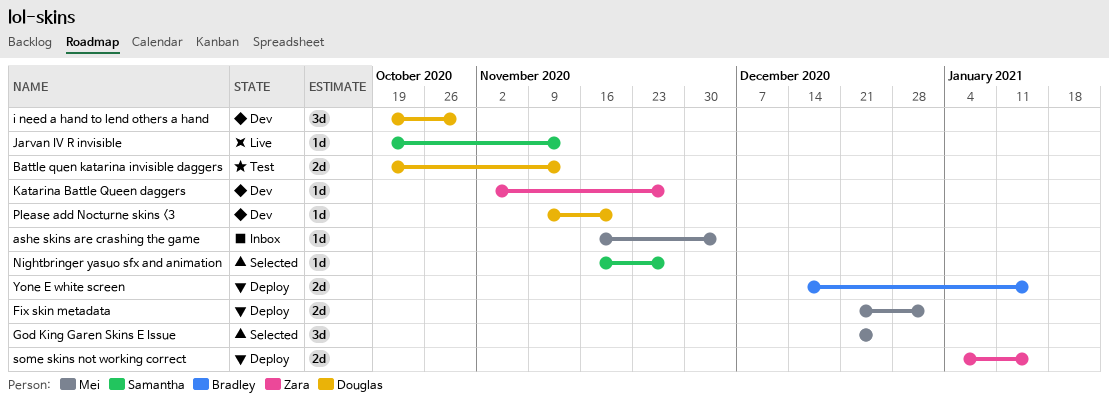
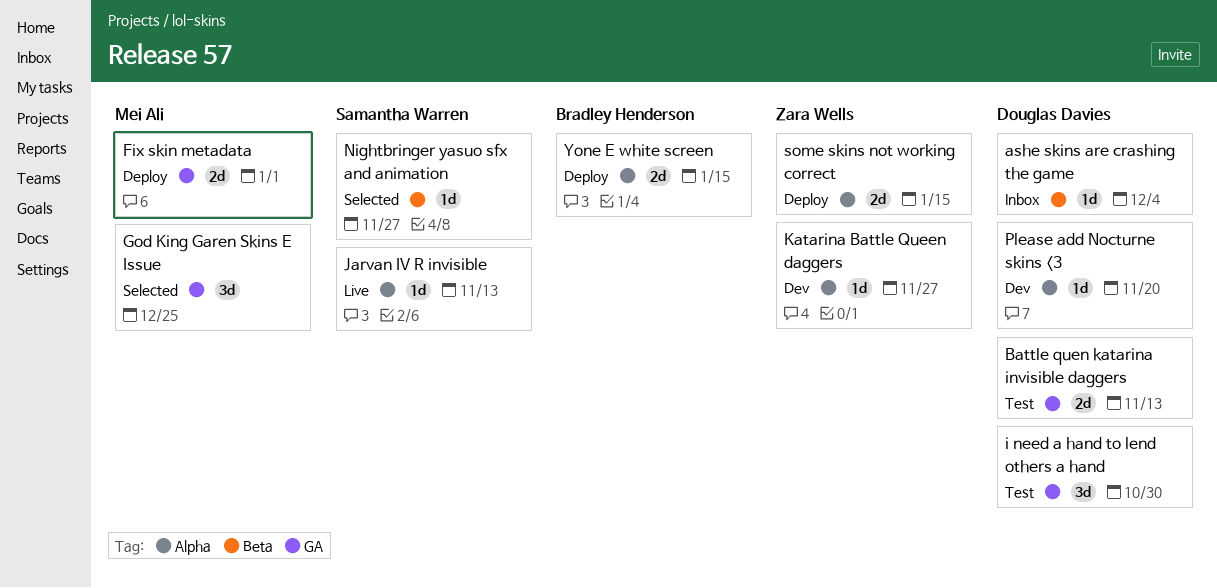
ashe skins are crashing the game, owner: Mei Ali -> Douglas Davies
i need a hand to lend others a hand, status: Dev -> Test

